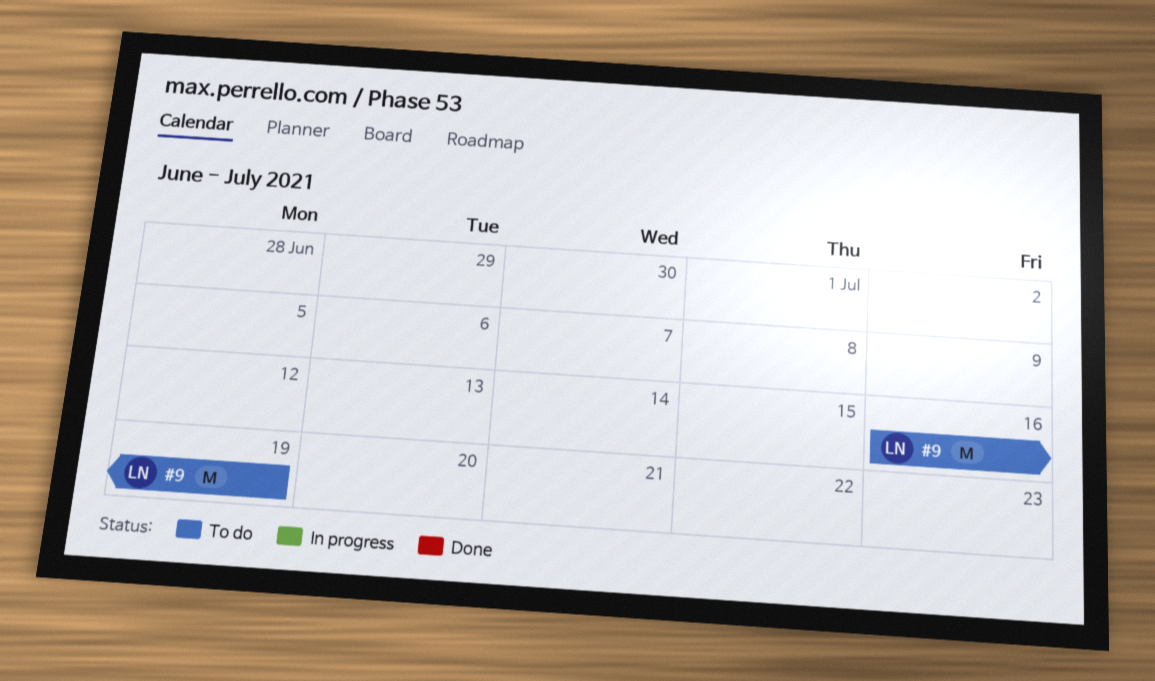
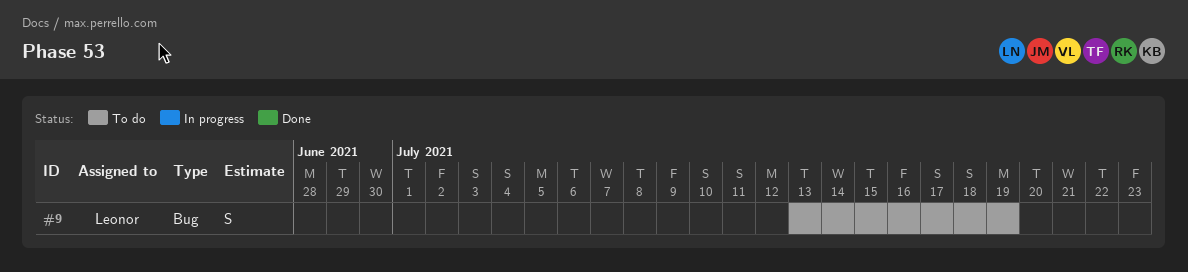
#9, estimate: M -> S
#9, start: Jul 16 -> Jul 13

